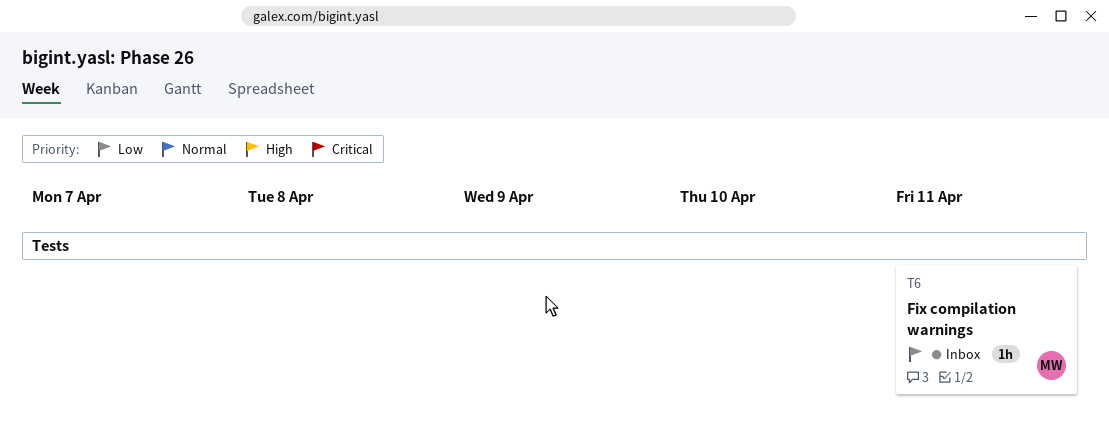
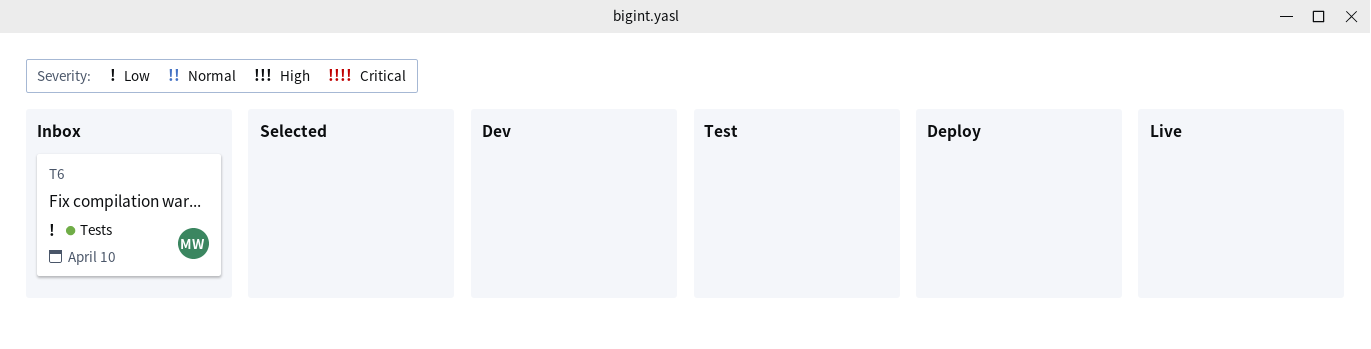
T6, due: Apr 11 -> Apr 10

